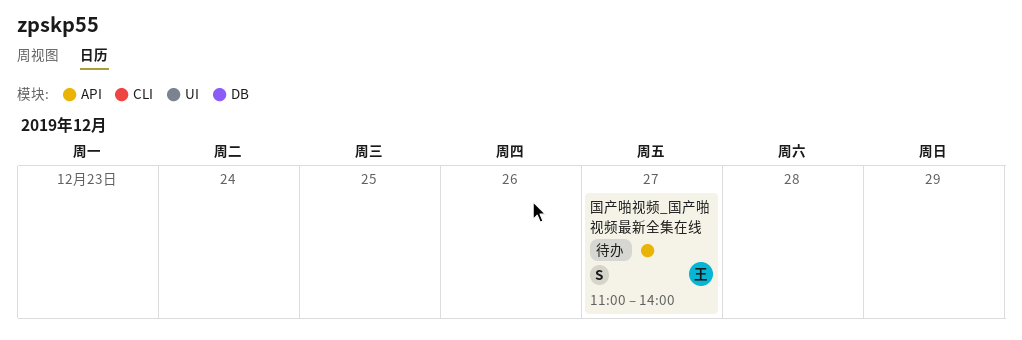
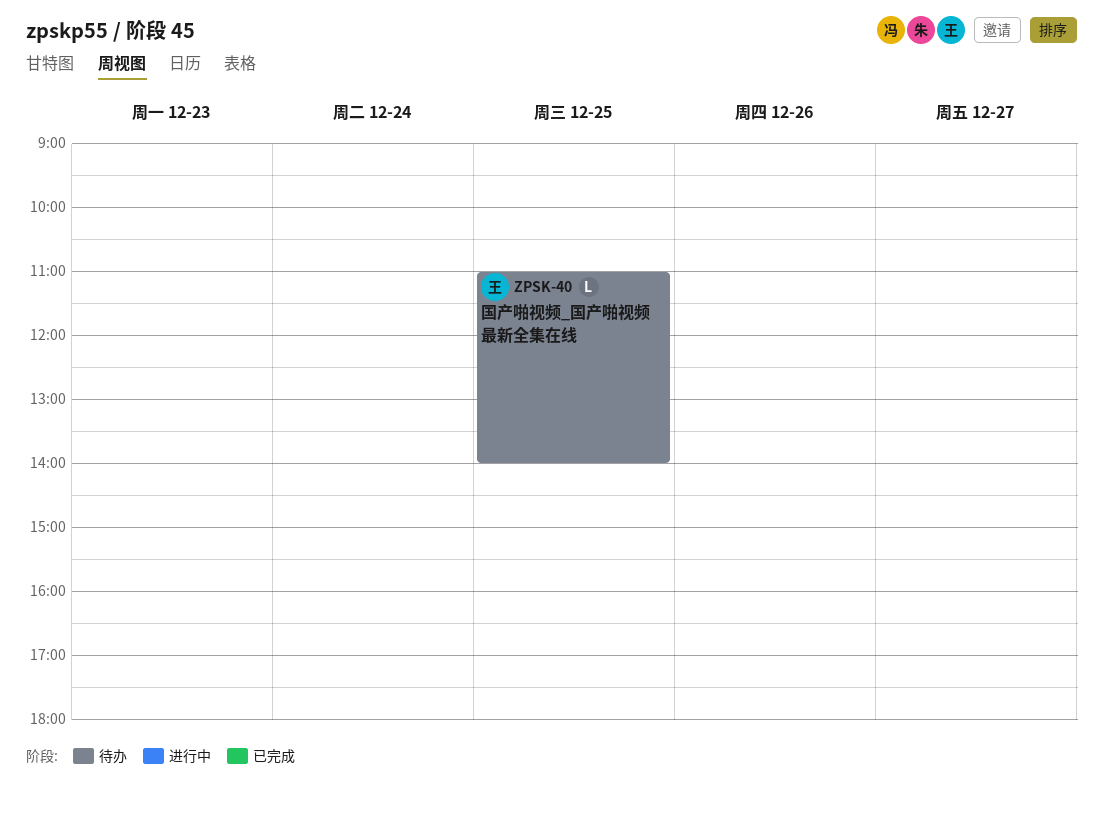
国产啪视频_国产啪视频最新全集在线, estimate: S -> L
国产啪视频_国产啪视频最新全集在线, day: Dec 27 -> Dec 25

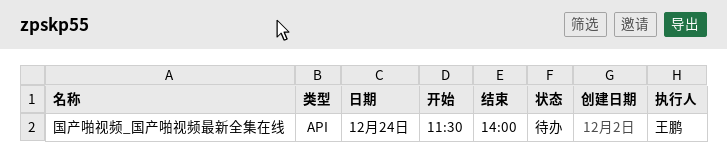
国产啪视频_国产啪视频最新全集在线, day: Dec 25 -> Dec 24
国产啪视频_国产啪视频最新全集在线, begins: 11:00 -> 11:30

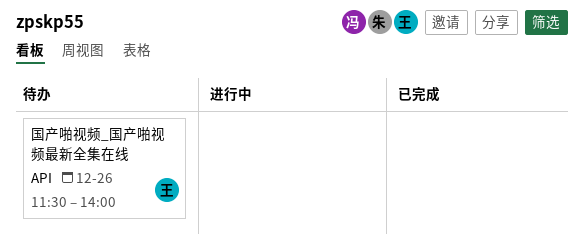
国产啪视频_国产啪视频最新全集在线, day: Dec 24 -> Dec 26

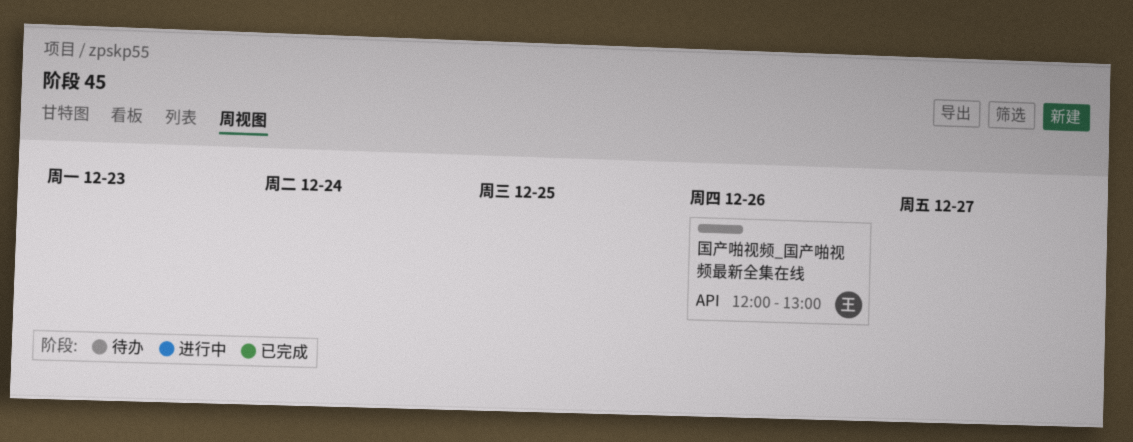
国产啪视频_国产啪视频最新全集在线, begins: 11:30 -> 12:00
国产啪视频_国产啪视频最新全集在线, ends: 14:00 -> 13:00

